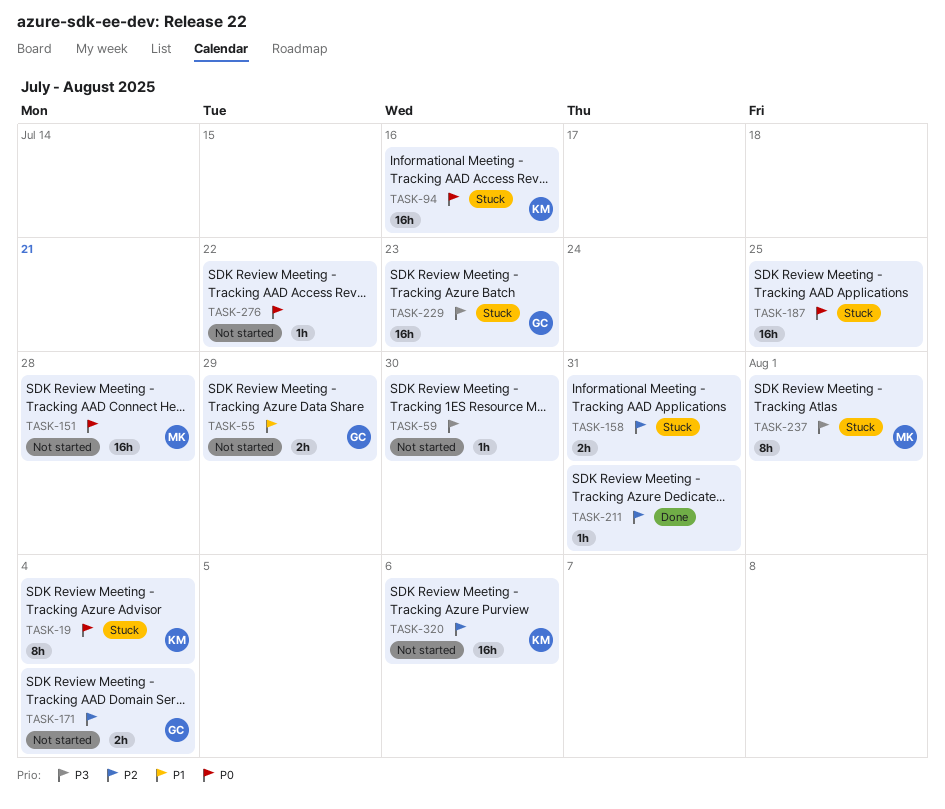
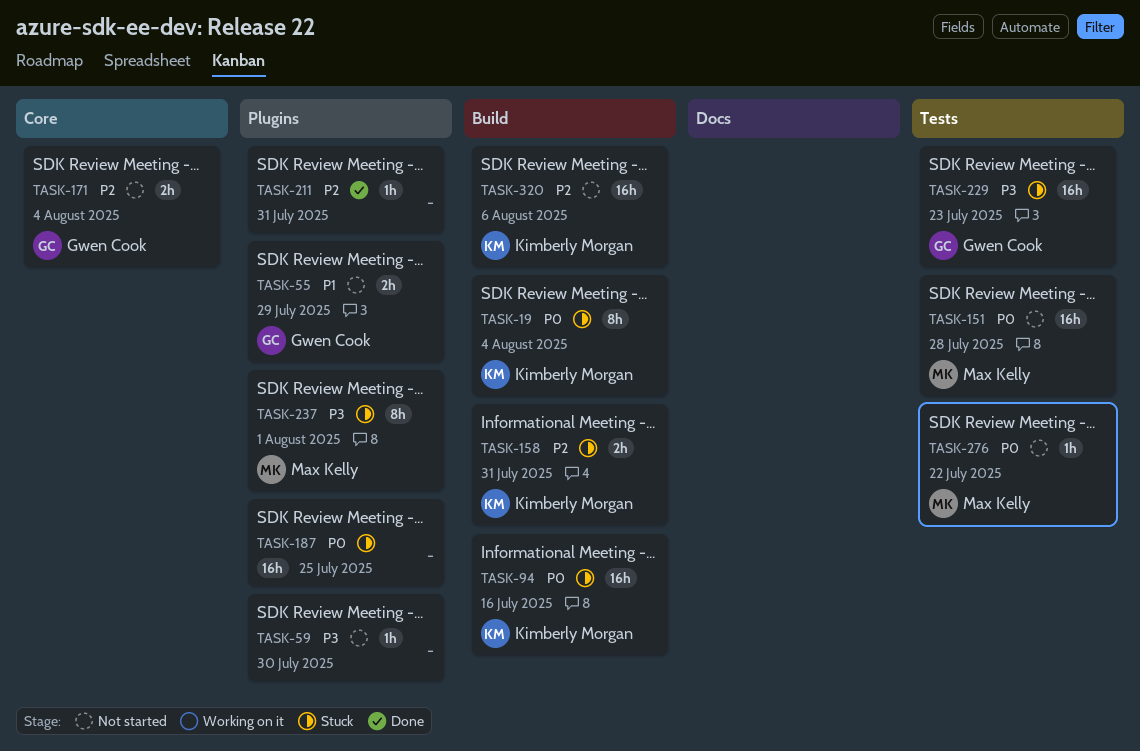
TASK-158, owner: none -> Kimberly Morgan
TASK-276, owner: none -> Max Kelly

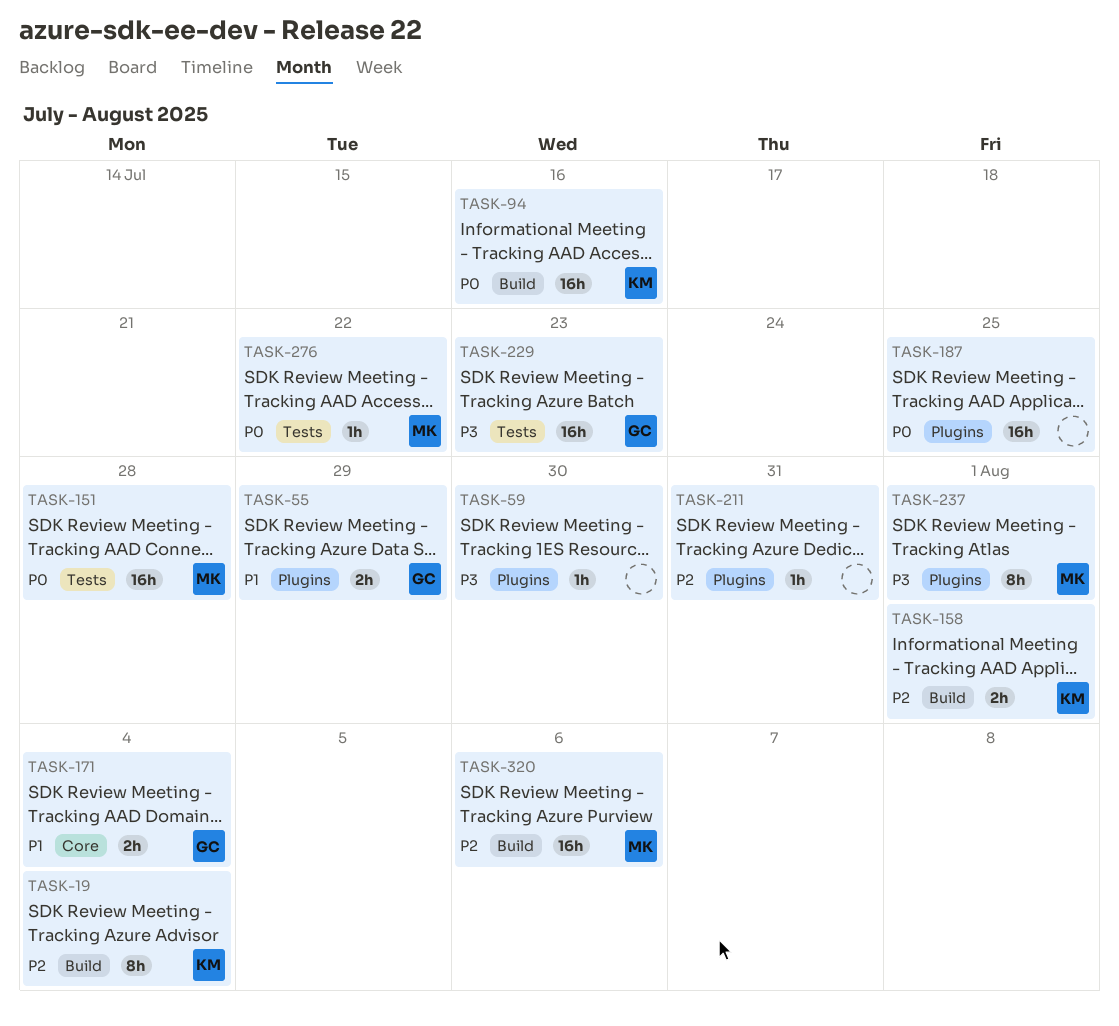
TASK-19, priority: P0 -> P2
TASK-158, due: Jul 31 -> Aug 1
TASK-171, priority: P2 -> P1
TASK-320, owner: Kimberly Morgan -> Max Kelly

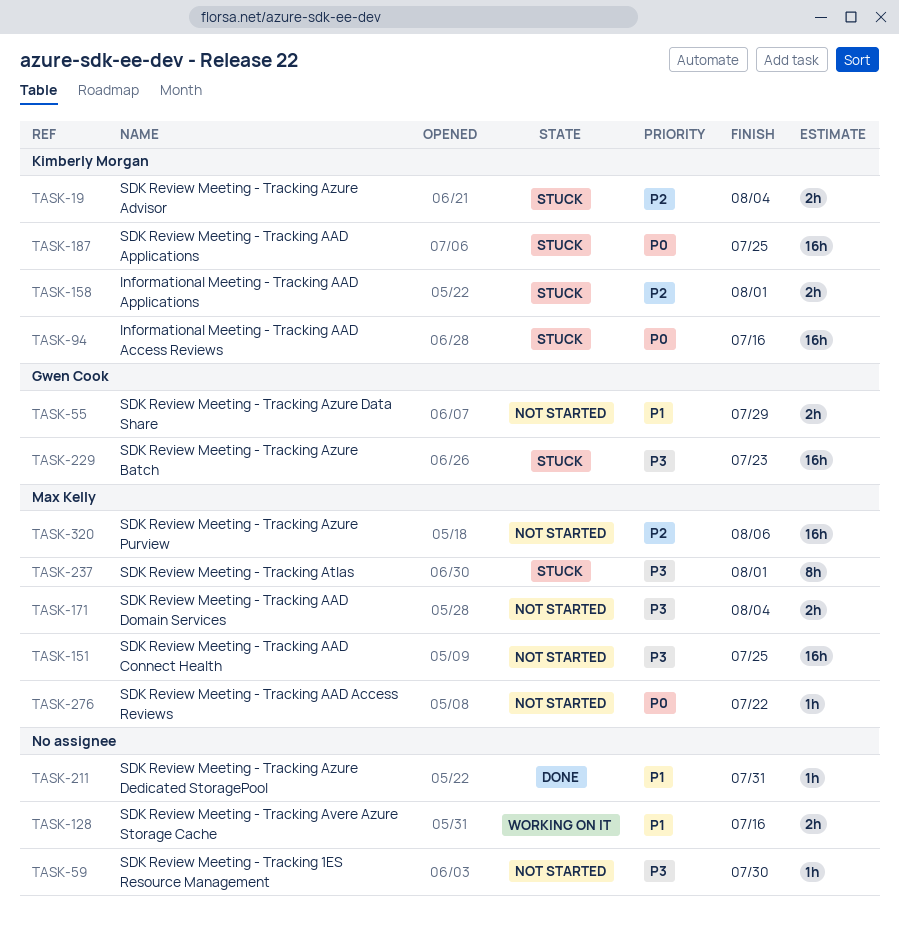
TASK-19, estimate: 8h -> 2h
TASK-128: none -> present
TASK-151, priority: P0 -> P3
TASK-151, due: Jul 28 -> Jul 25
TASK-171, owner: Gwen Cook -> Max Kelly
TASK-171, priority: P1 -> P3
TASK-187, owner: none -> Kimberly Morgan
TASK-211, priority: P2 -> P1

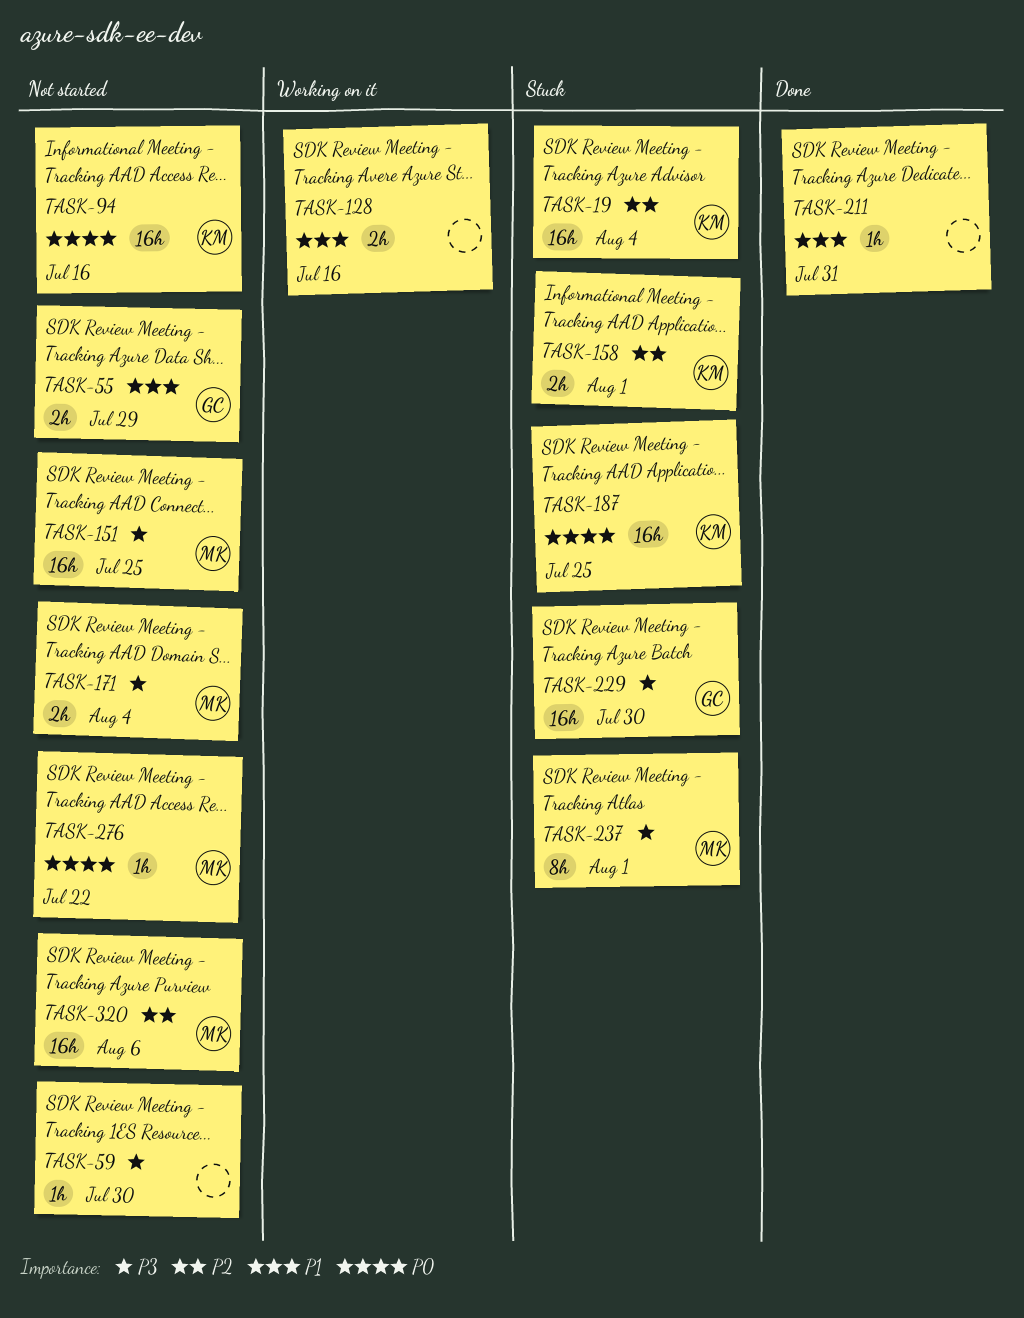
TASK-19, estimate: 2h -> 16h
TASK-94, status: Stuck -> Not started
TASK-229, due: Jul 23 -> Jul 30

